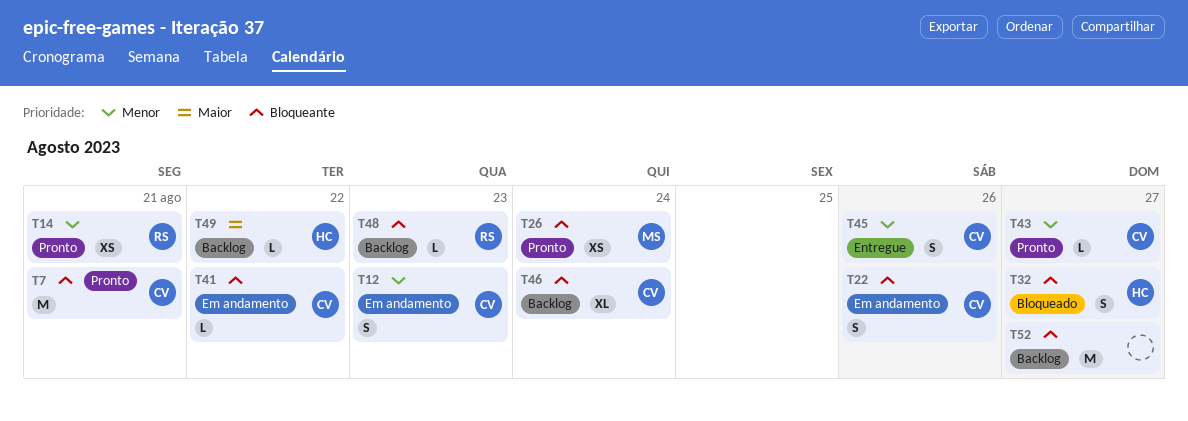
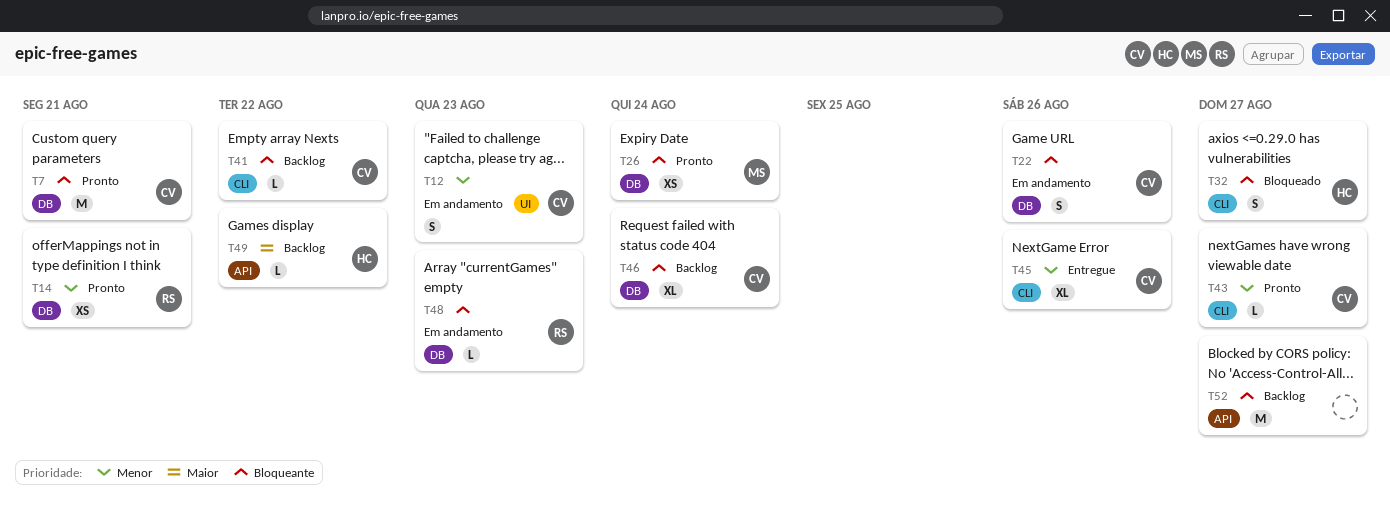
T41, status: Em andamento -> Backlog
T45, estimate: S -> XL
T48, status: Backlog -> Em andamento

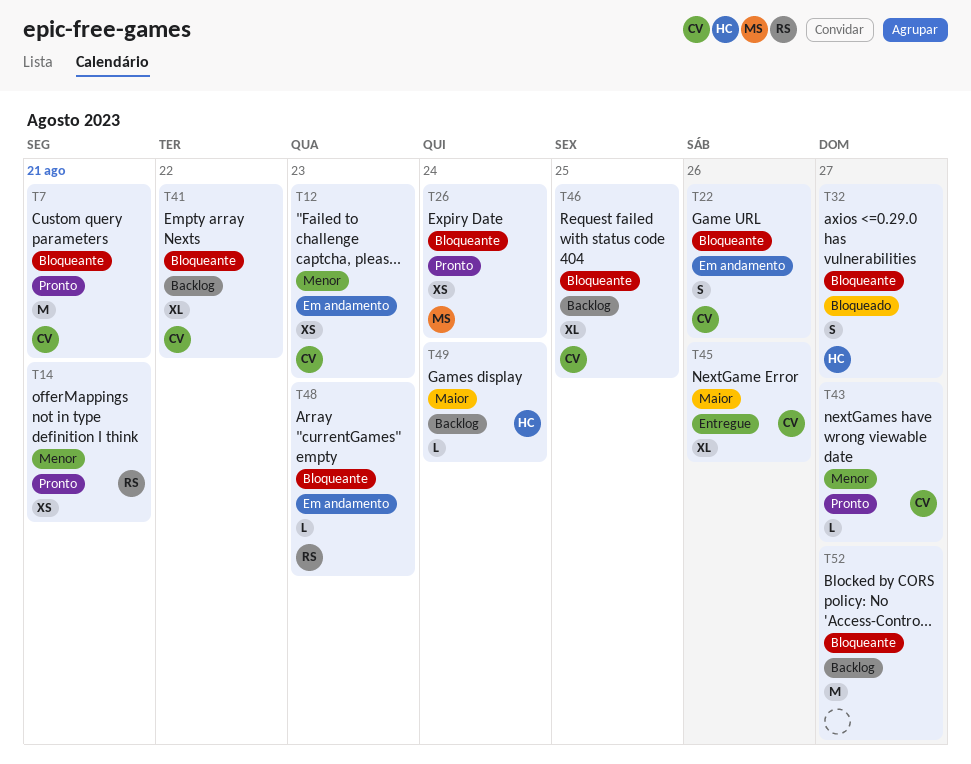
T12, estimate: S -> XS
T41, estimate: L -> XL
T45, priority: Menor -> Maior
T46, due: Aug 24 -> Aug 25
T49, due: Aug 22 -> Aug 24

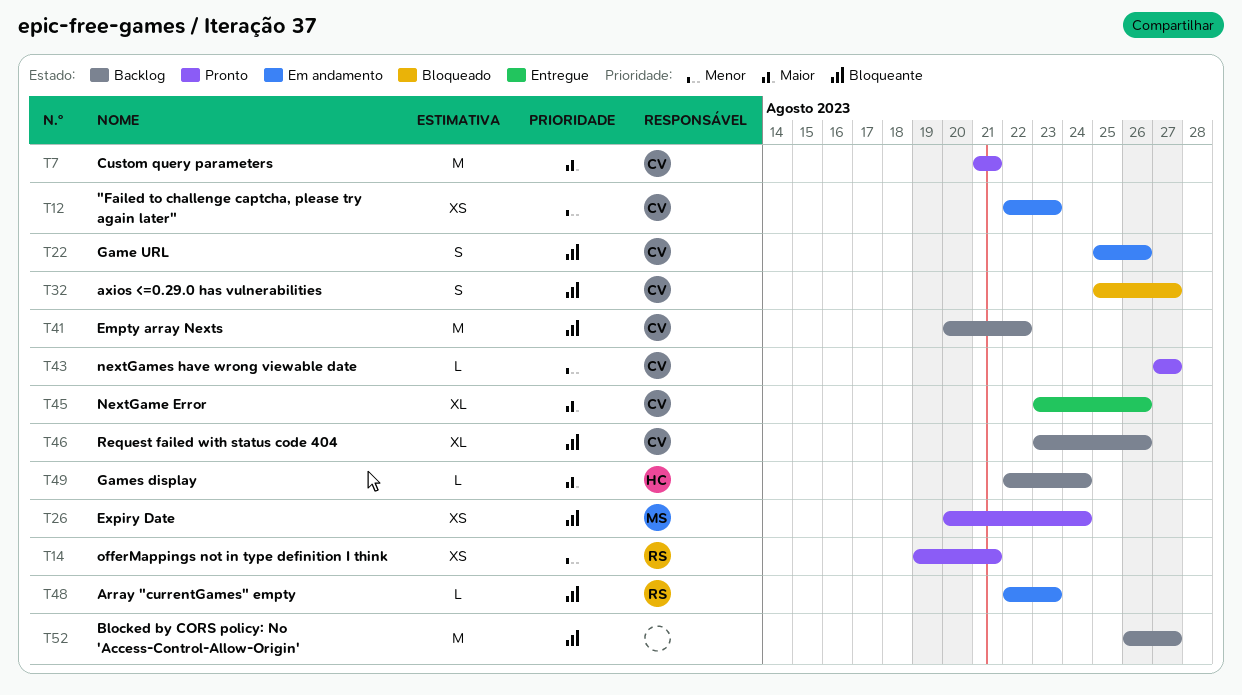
T7, priority: Bloqueante -> Maior
T32, owner: HC -> CV
T41, estimate: XL -> M
T46, due: Aug 25 -> Aug 26

